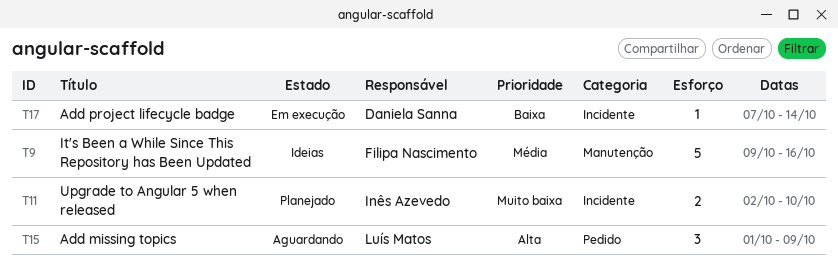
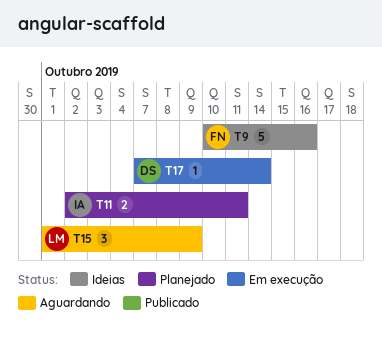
T9, start: Oct 9 -> Oct 10
T11, due: Oct 10 -> Oct 11

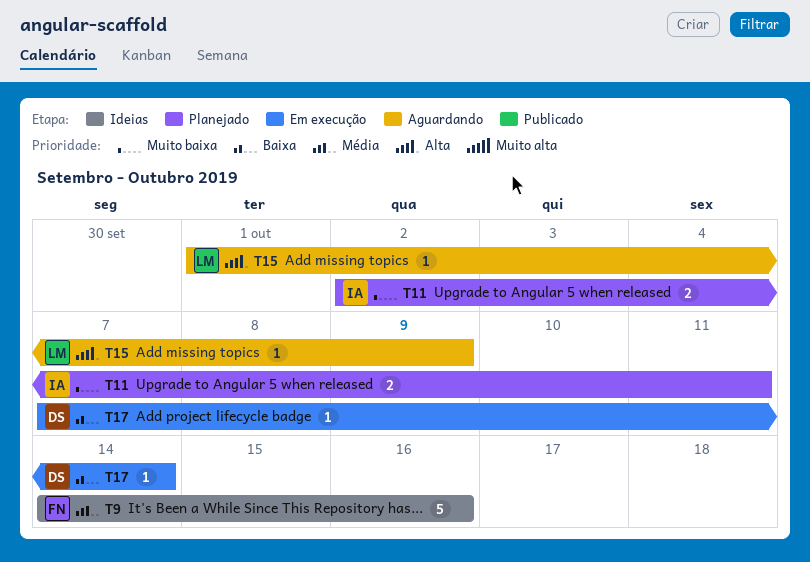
T9, start: Oct 10 -> Oct 14
T15, estimate: 3 -> 1

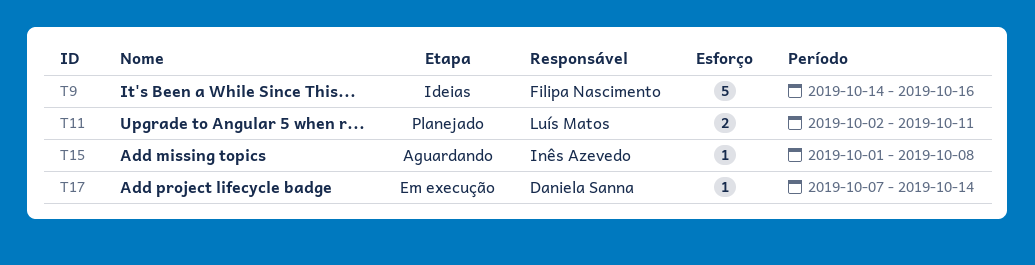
T11, owner: Inês Azevedo -> Luís Matos
T15, owner: Luís Matos -> Inês Azevedo
T15, due: Oct 9 -> Oct 8

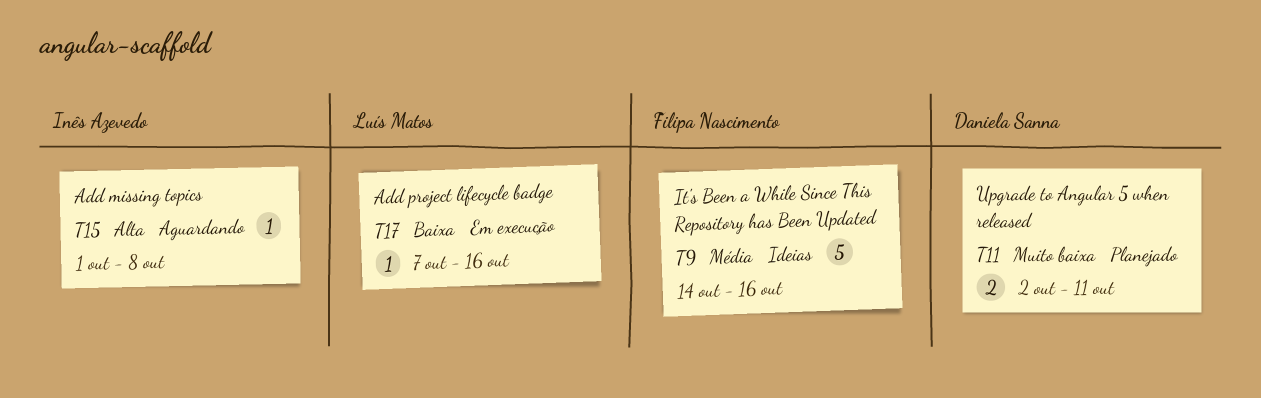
T11, owner: Luís Matos -> Daniela Sanna
T17, owner: Daniela Sanna -> Luís Matos
T17, due: Oct 14 -> Oct 16

